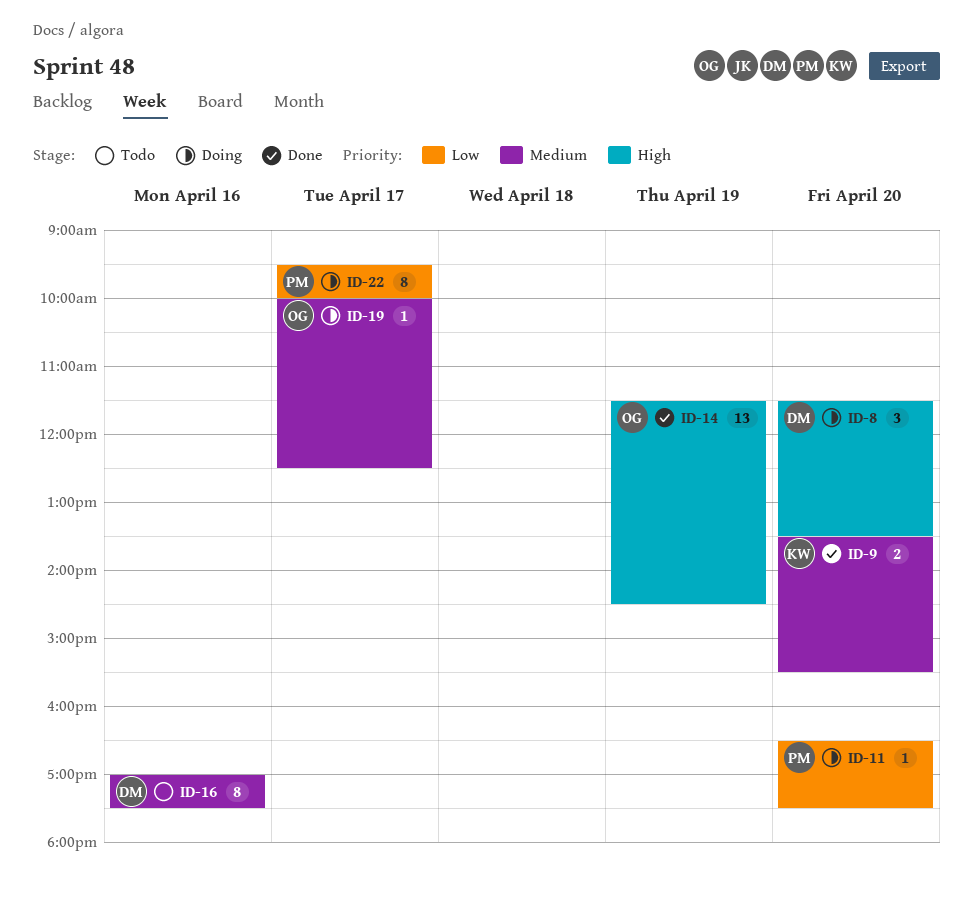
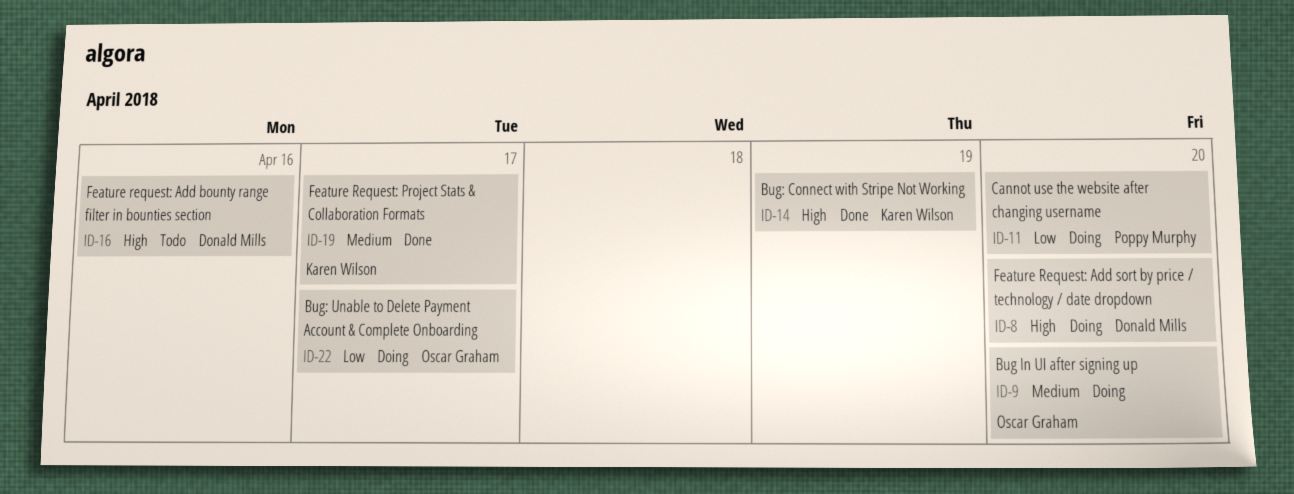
ID-9, status: Done -> Doing
ID-9, owner: Karen Wilson -> Oscar Graham
ID-14, owner: Oscar Graham -> Karen Wilson
ID-16, priority: Medium -> High
ID-19, status: Doing -> Done
ID-19, owner: Oscar Graham -> Karen Wilson
ID-22, owner: Poppy Murphy -> Oscar Graham

